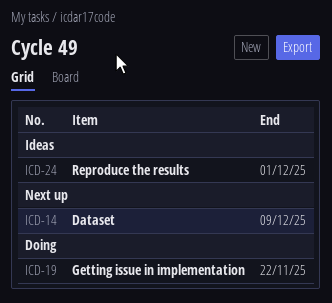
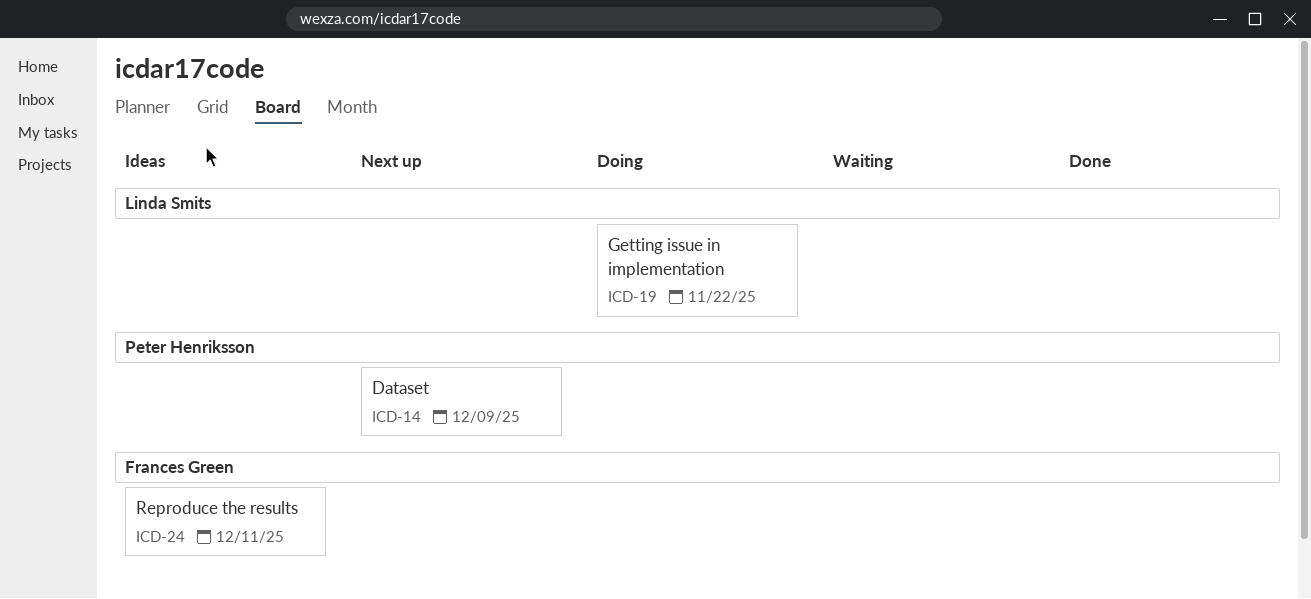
ICD-24, due: Dec 1 -> Dec 11

